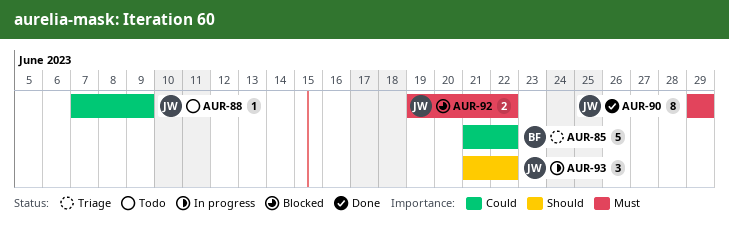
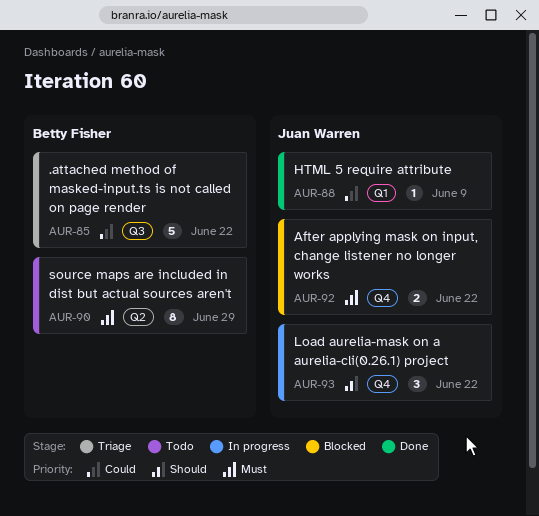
AUR-88, status: Todo -> Done
AUR-90, status: Done -> Todo
AUR-90, owner: Juan Warren -> Betty Fisher

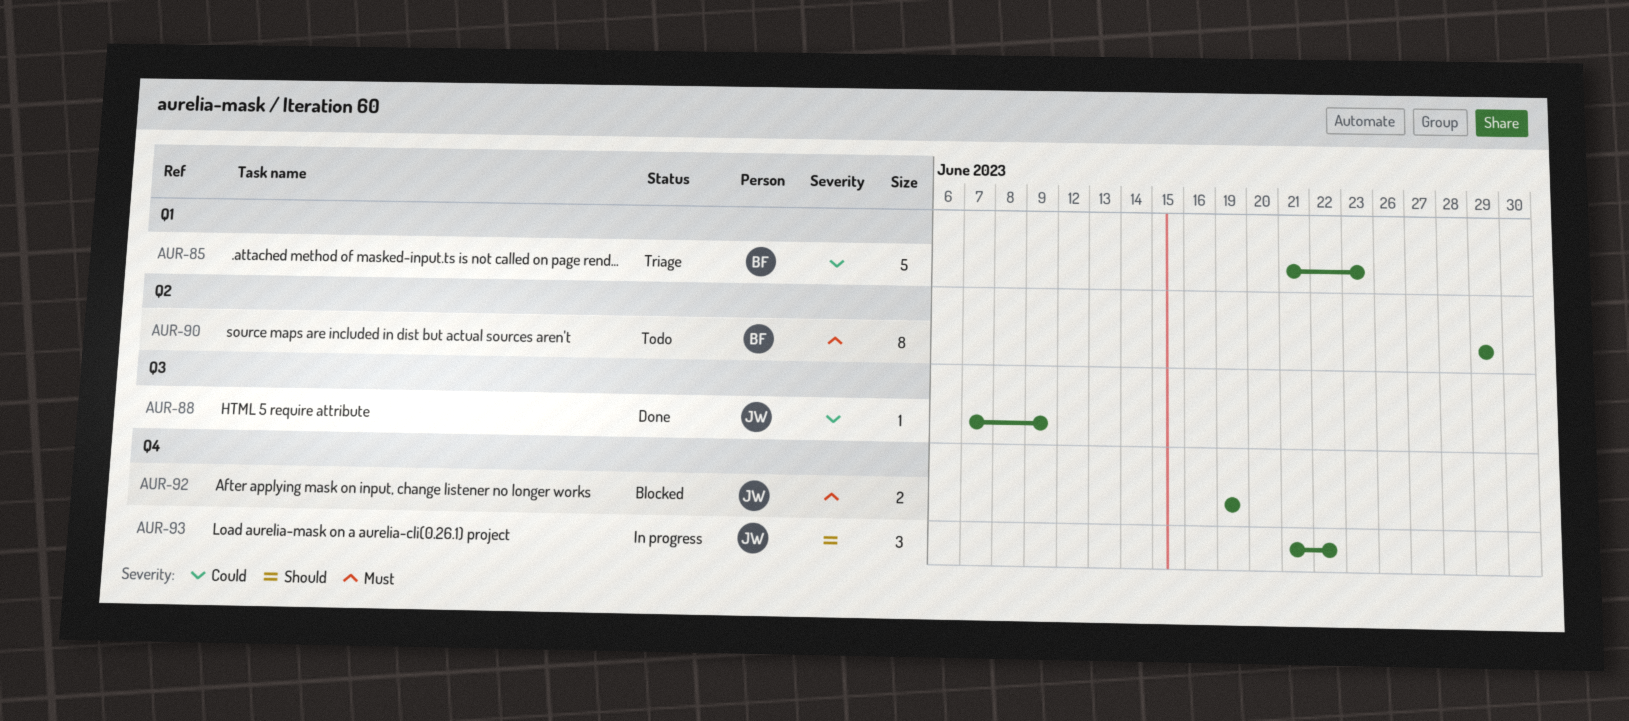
AUR-85, label: Q3 -> Q1
AUR-85, due: Jun 22 -> Jun 23
AUR-88, label: Q1 -> Q3
AUR-92, due: Jun 22 -> Jun 19

